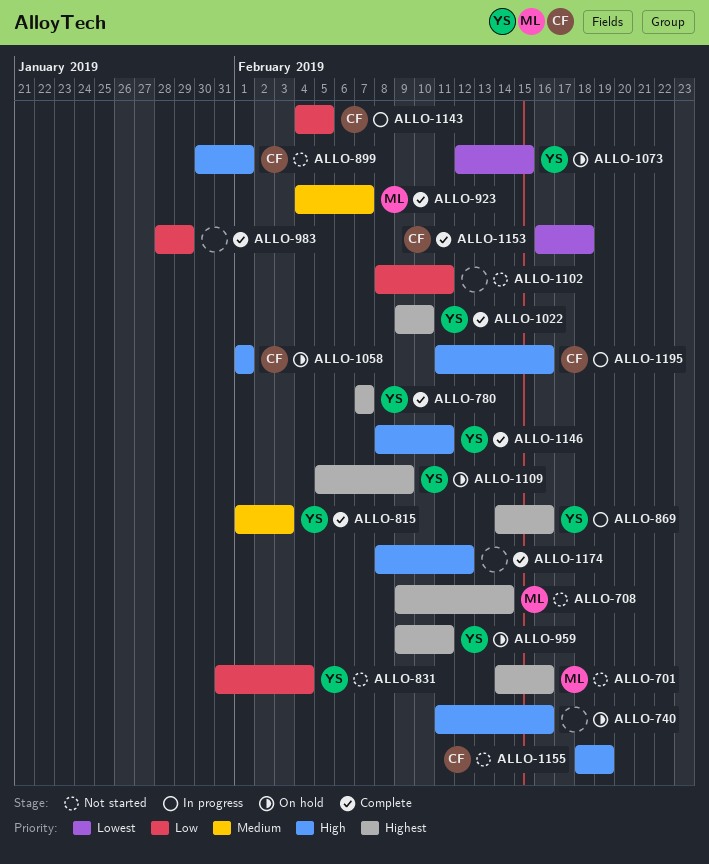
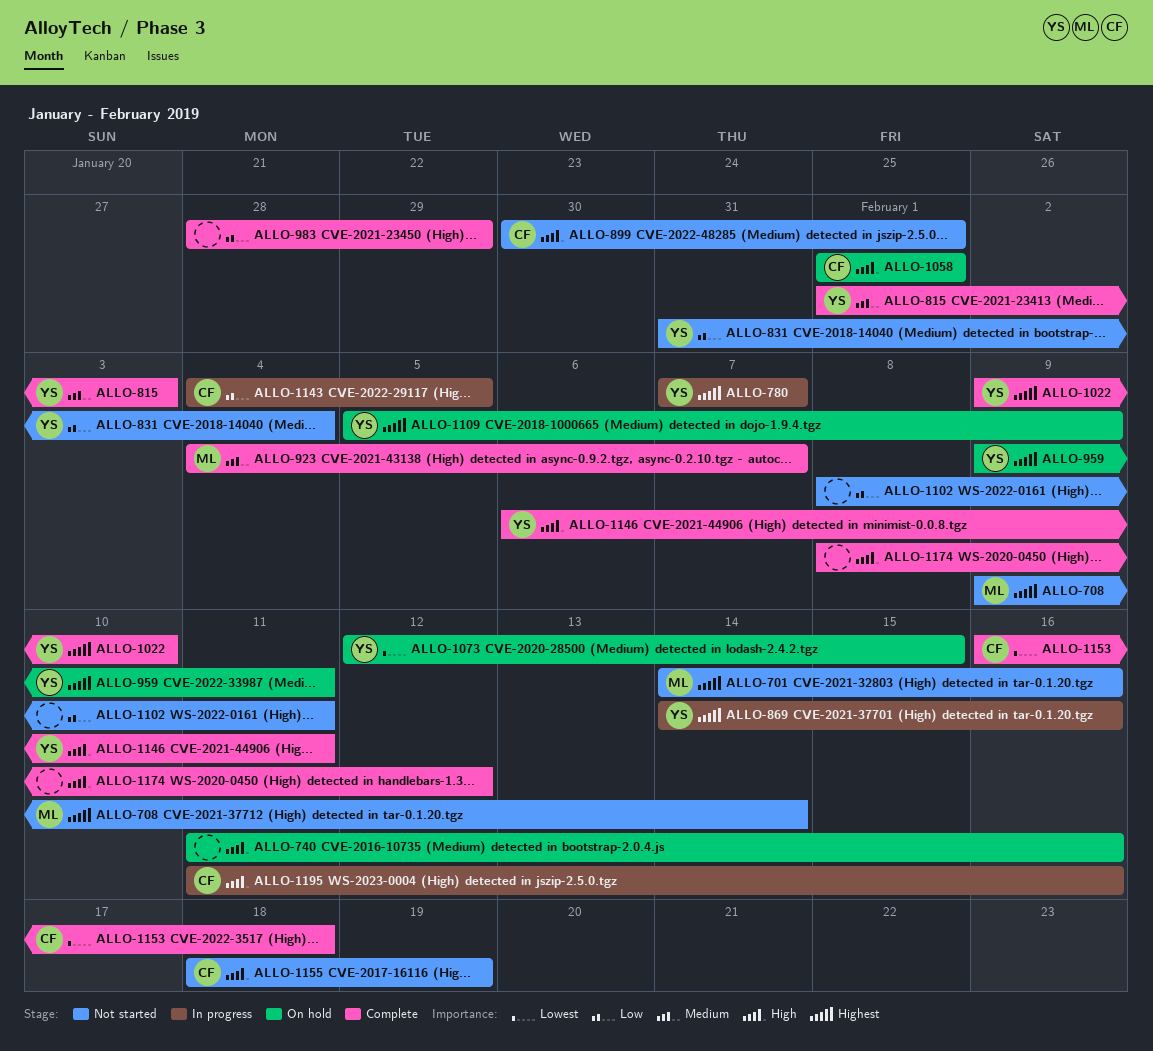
ALLO-780, status: Complete -> In progress
ALLO-1146, start: Feb 8 -> Feb 6

